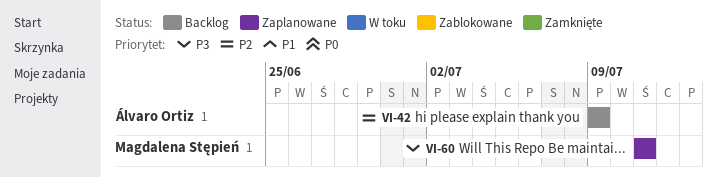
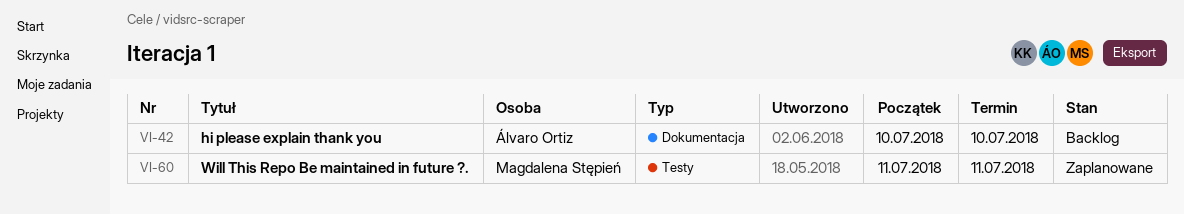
VI-42, start: Jul 9 -> Jul 10
VI-42, due: Jul 9 -> Jul 10

